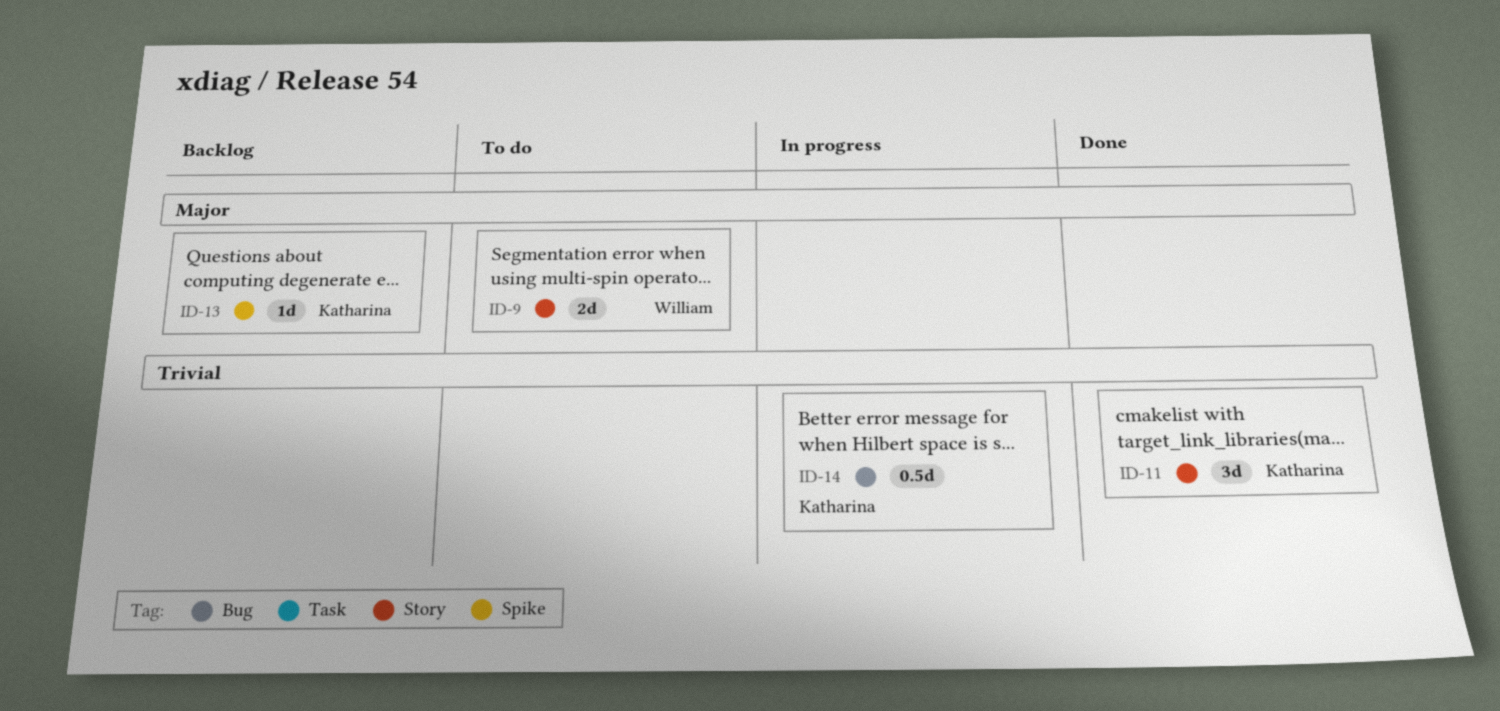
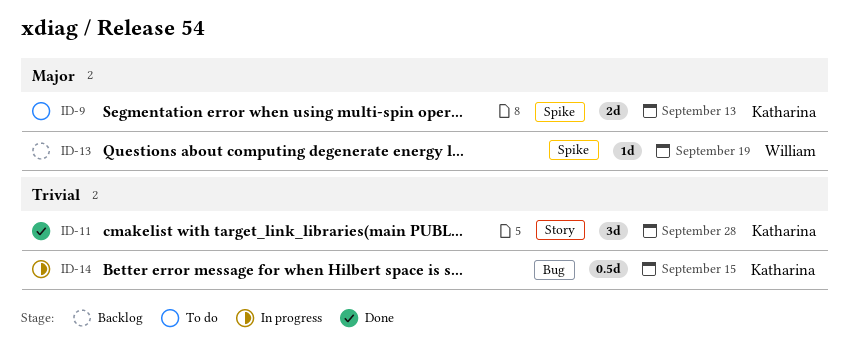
ID-9, owner: William -> Katharina
ID-9, label: Story -> Spike
ID-13, owner: Katharina -> William

